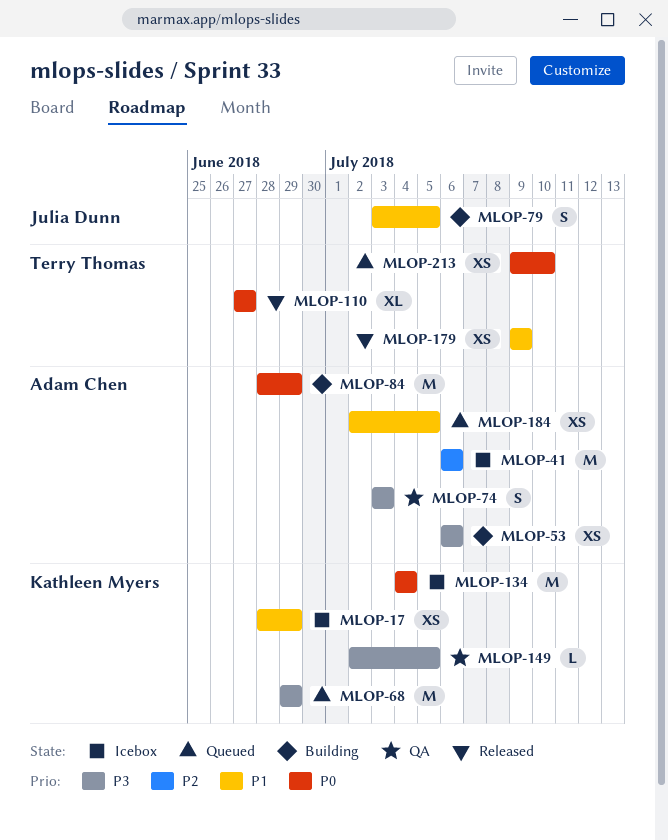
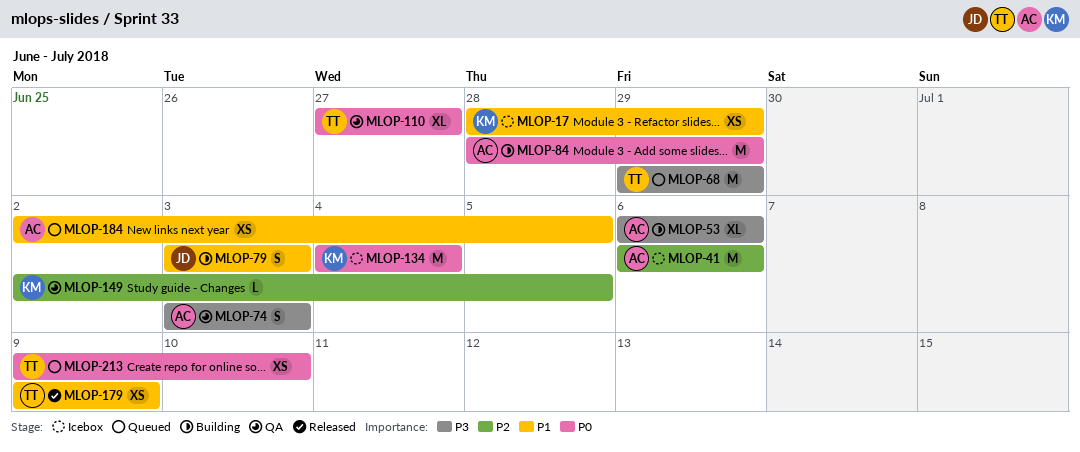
MLOP-53, estimate: XS -> XL
MLOP-68, owner: Kathleen Myers -> Terry Thomas
MLOP-79, due: Jul 5 -> Jul 3
MLOP-110, status: Released -> QA
MLOP-149, priority: P3 -> P2

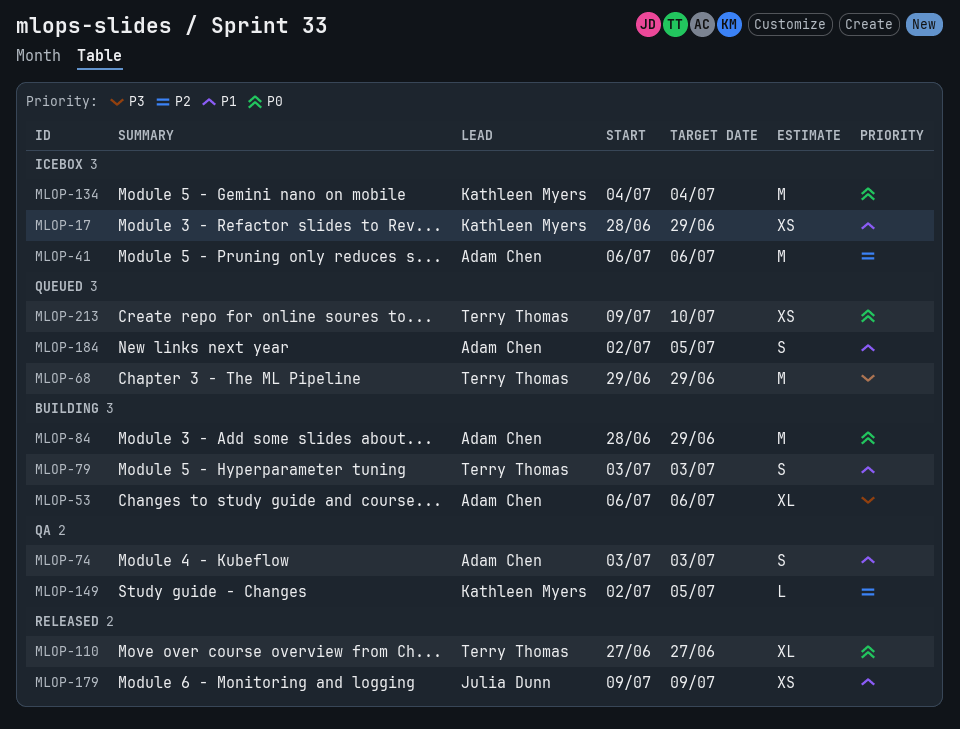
MLOP-74, priority: P3 -> P1
MLOP-79, owner: Julia Dunn -> Terry Thomas
MLOP-110, status: QA -> Released
MLOP-179, owner: Terry Thomas -> Julia Dunn
MLOP-184, estimate: XS -> S

